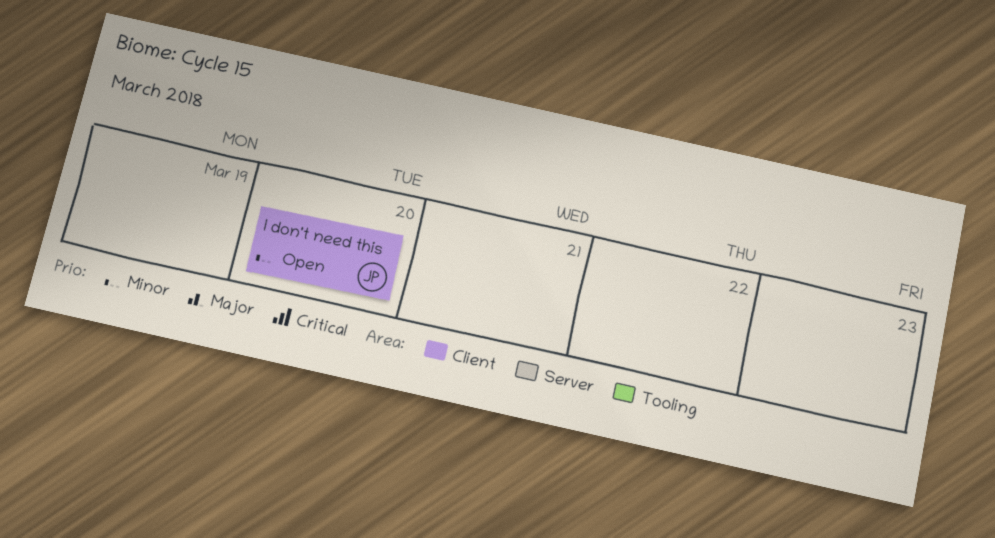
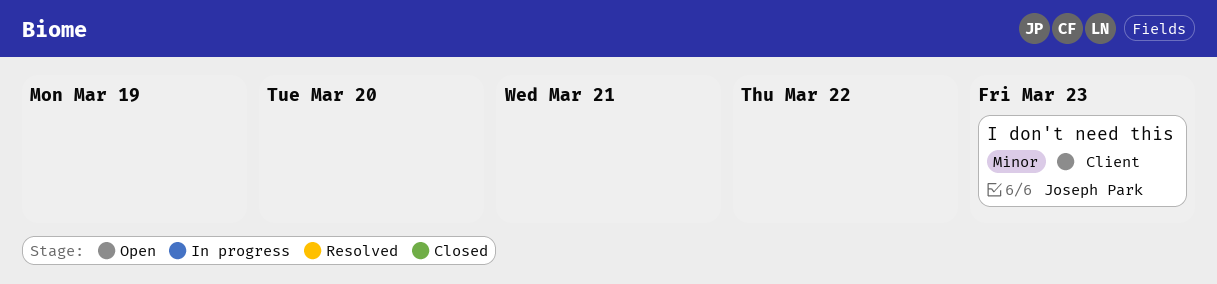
I don't need this, due: Mar 20 -> Mar 23

